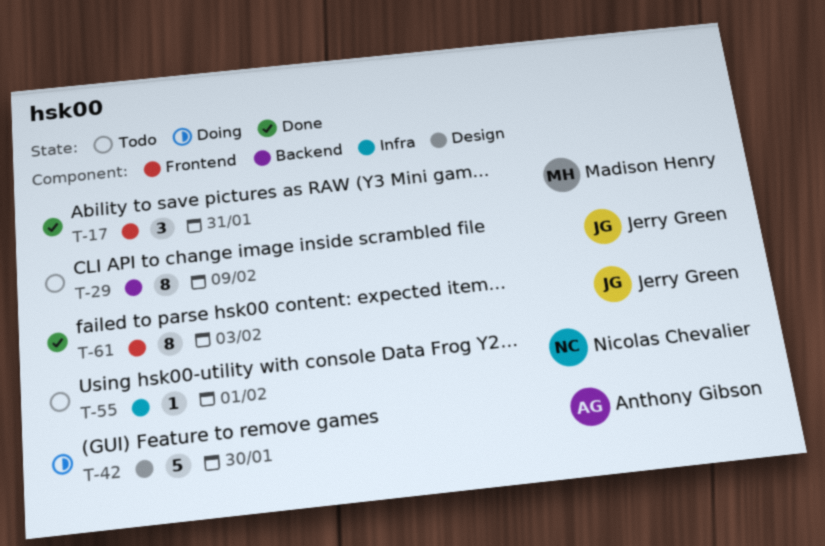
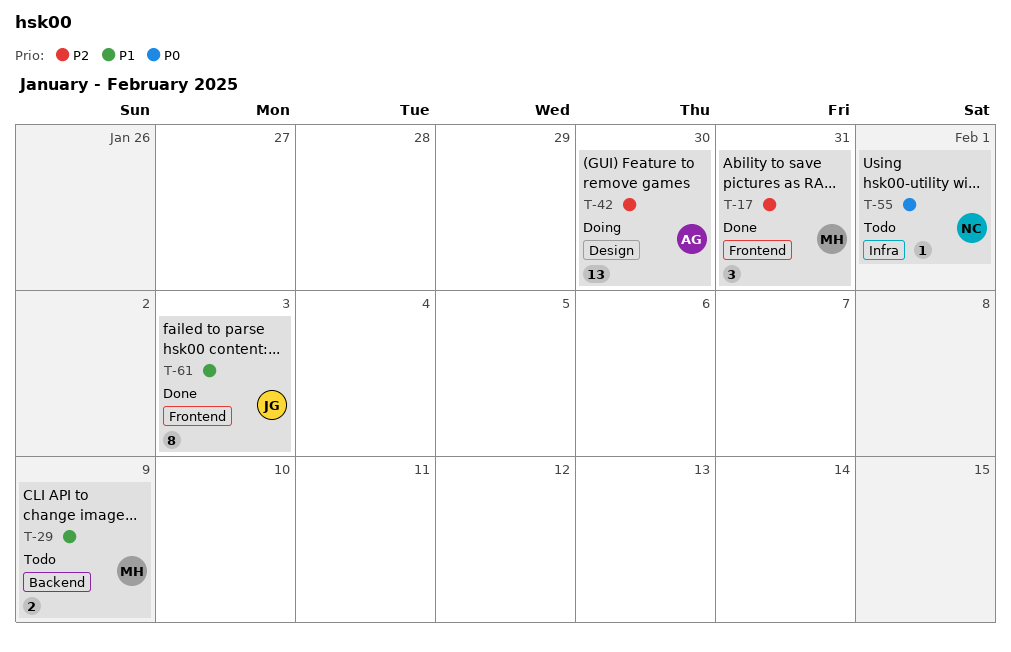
T-29, owner: Jerry Green -> Madison Henry
T-29, estimate: 8 -> 2
T-42, estimate: 5 -> 13

